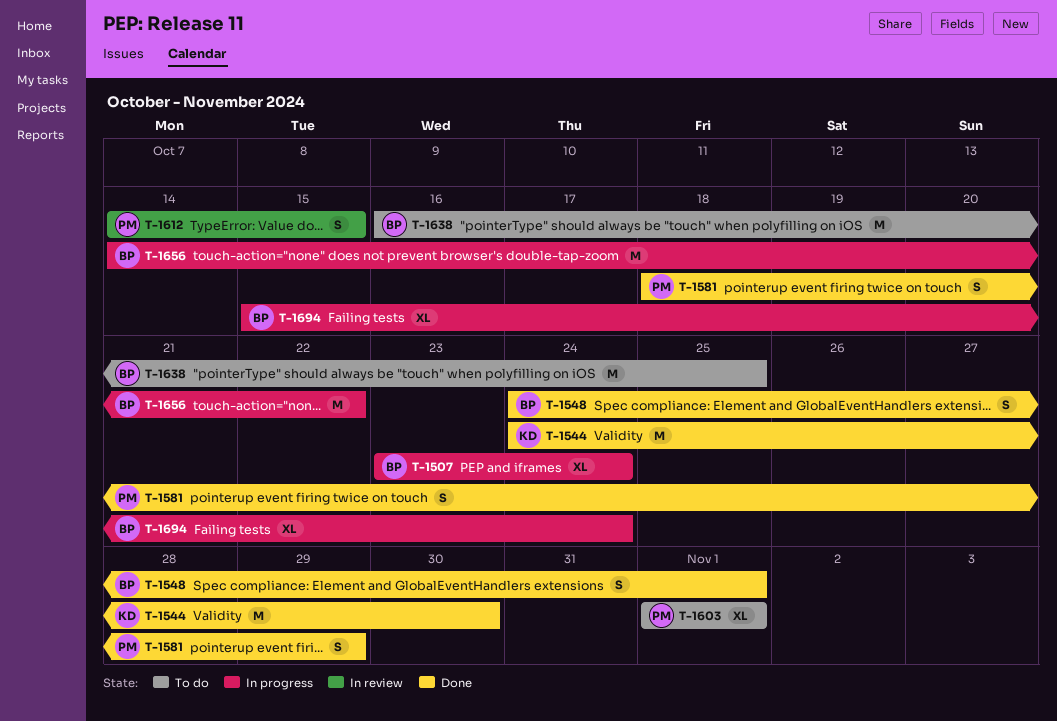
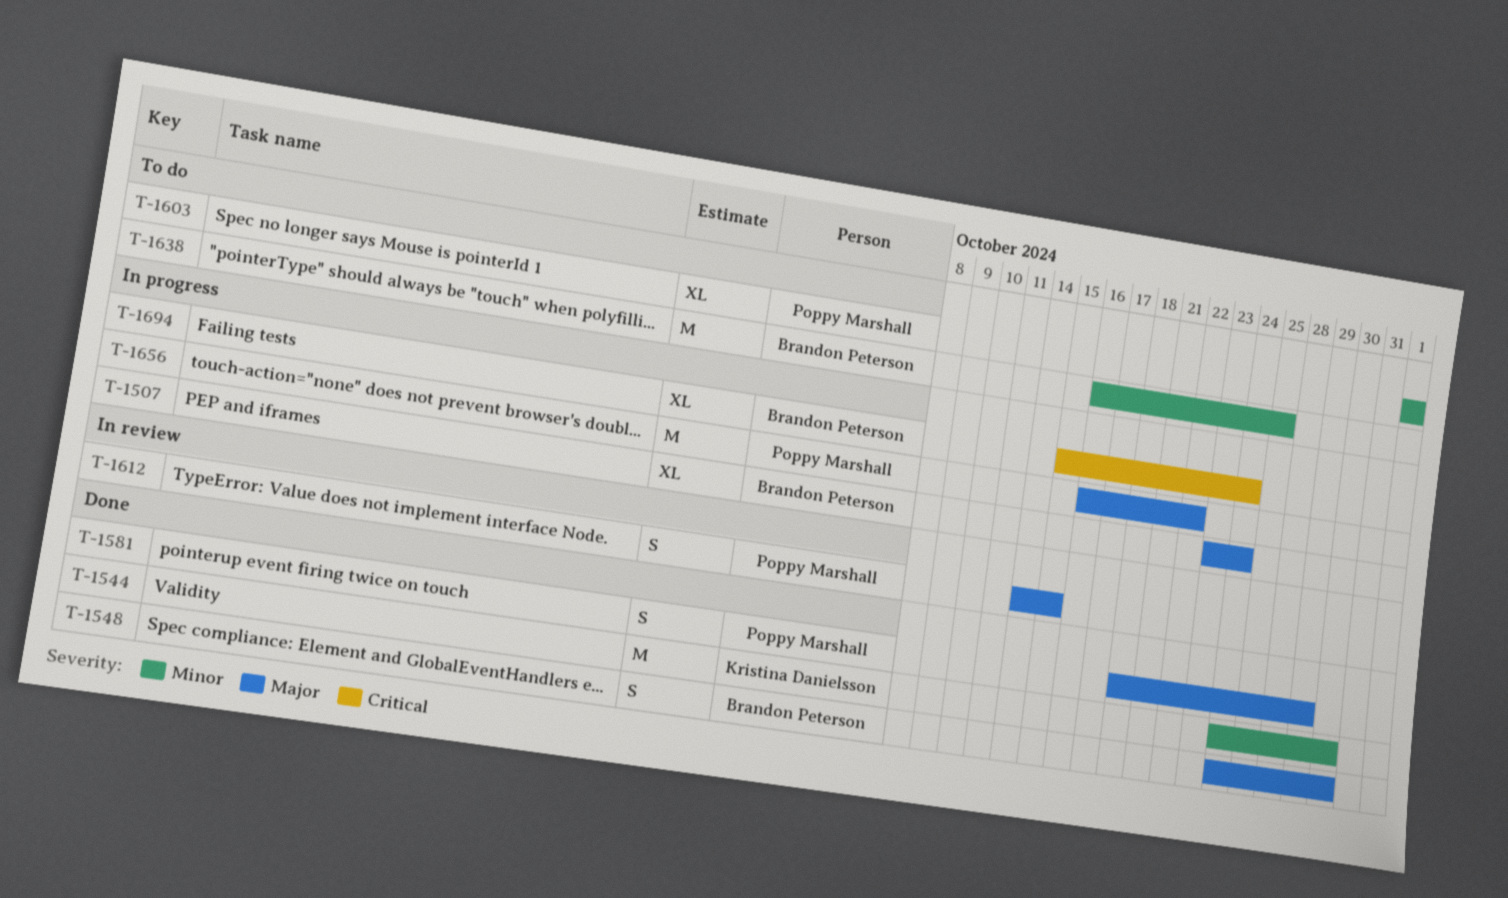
T-1548, due: Nov 1 -> Oct 30
T-1656, owner: Brandon Peterson -> Poppy Marshall
T-1656, start: Oct 14 -> Oct 16

